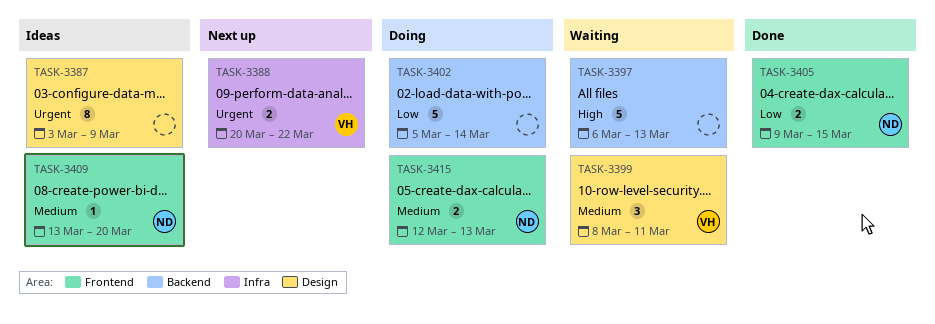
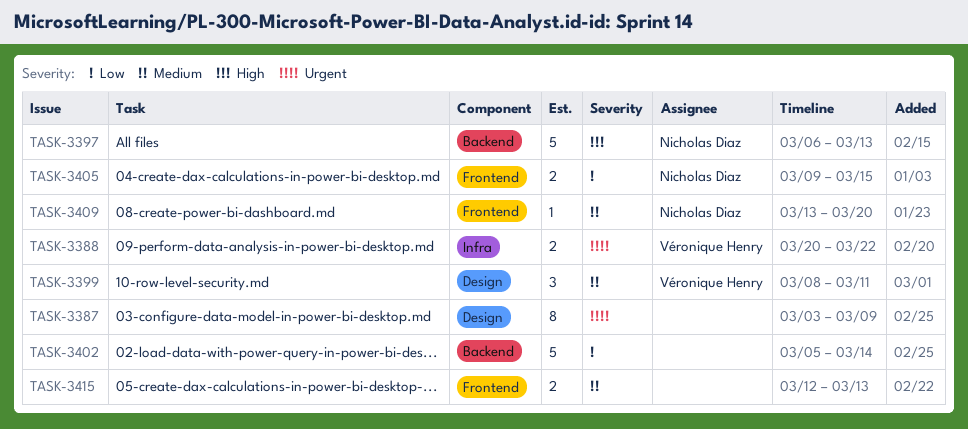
TASK-3397, owner: none -> Nicholas Diaz
TASK-3415, owner: Nicholas Diaz -> none

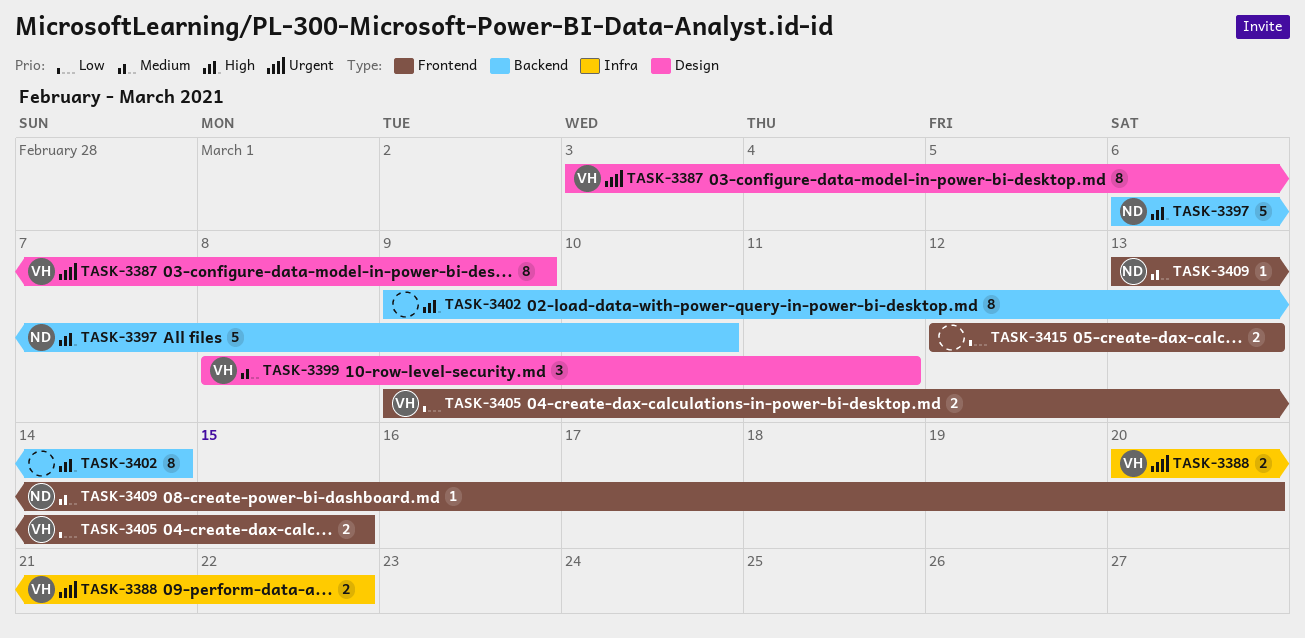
TASK-3387, owner: none -> Véronique Henry
TASK-3397, due: Mar 13 -> Mar 10
TASK-3402, priority: Low -> High
TASK-3402, estimate: 5 -> 8
TASK-3402, start: Mar 5 -> Mar 9
TASK-3405, owner: Nicholas Diaz -> Véronique Henry
TASK-3415, priority: Medium -> Low

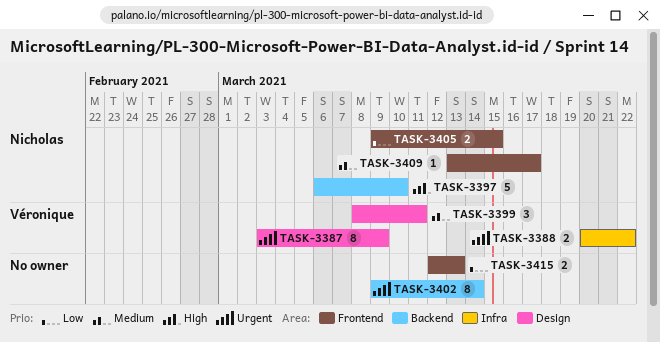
TASK-3402, priority: High -> Urgent
TASK-3405, owner: Véronique -> Nicholas
TASK-3409, due: Mar 20 -> Mar 17

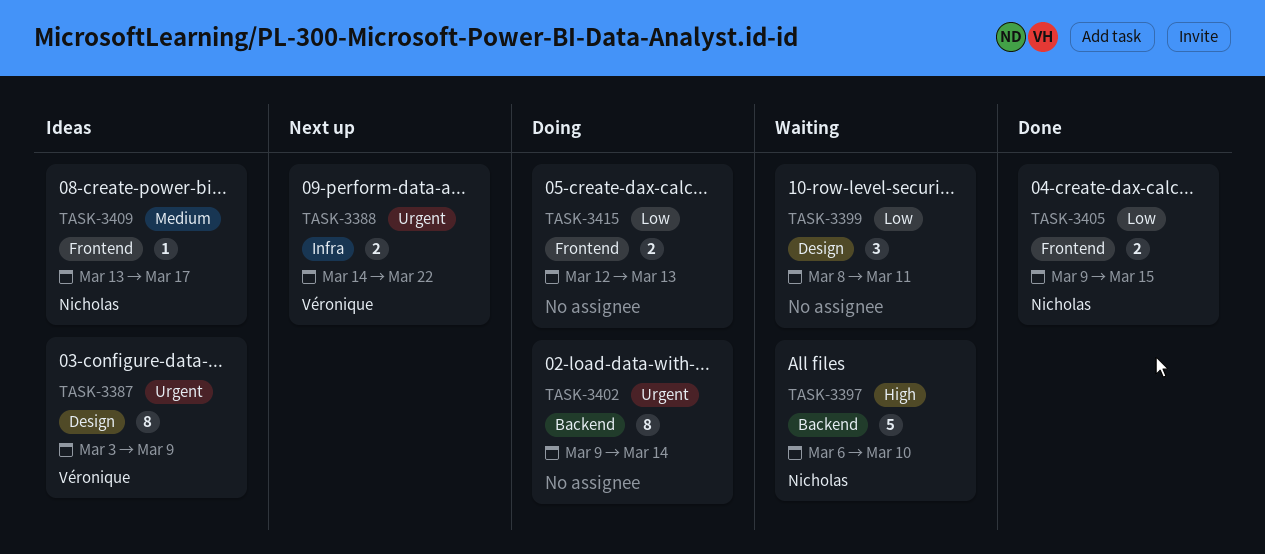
TASK-3388, start: Mar 20 -> Mar 14
TASK-3399, owner: Véronique -> none
TASK-3399, priority: Medium -> Low

